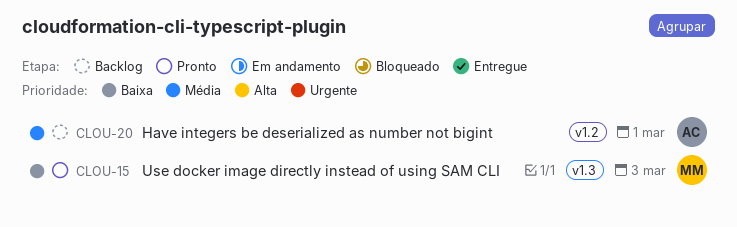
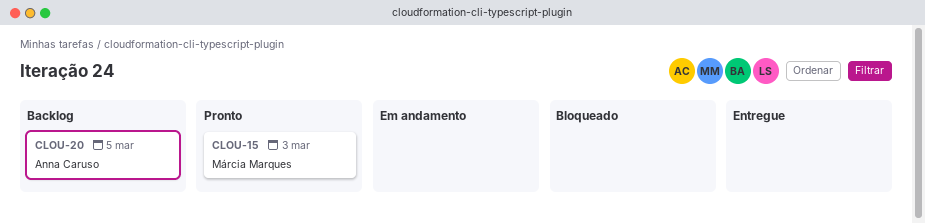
CLOU-20, due: Mar 1 -> Mar 5

